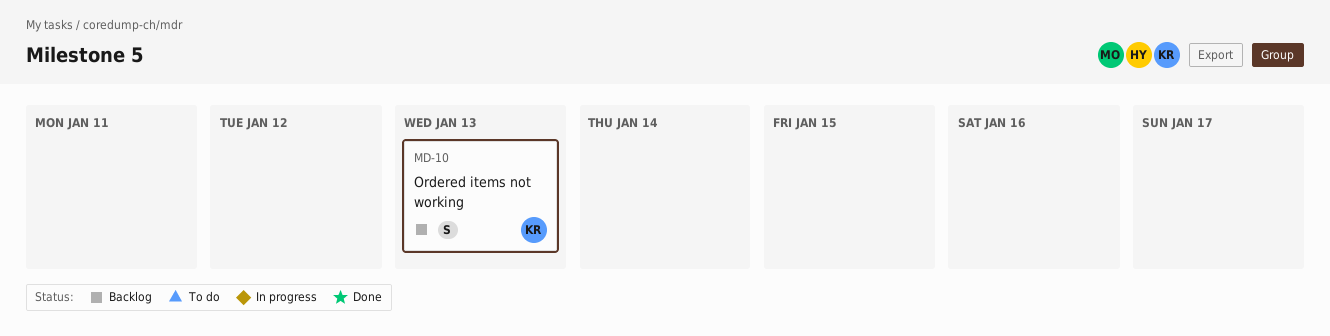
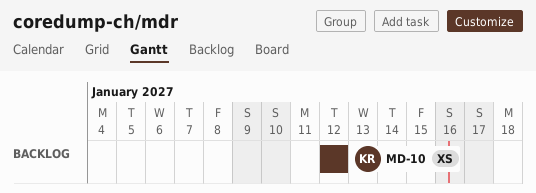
MD-10, estimate: S -> XS
MD-10, due: Jan 13 -> Jan 12

